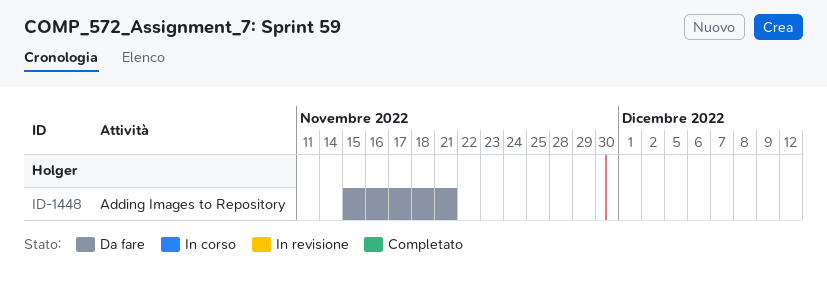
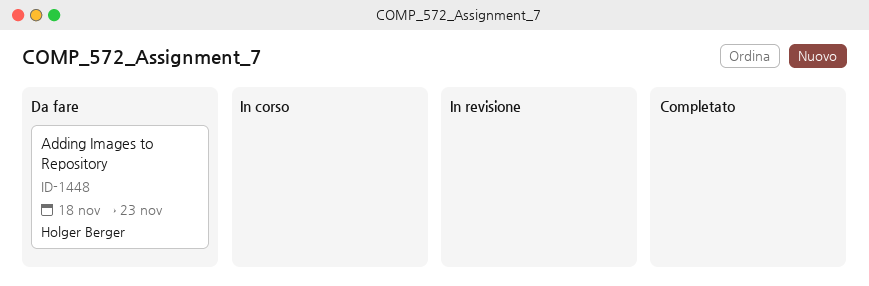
ID-1448, start: Nov 15 -> Nov 18
ID-1448, due: Nov 21 -> Nov 23

